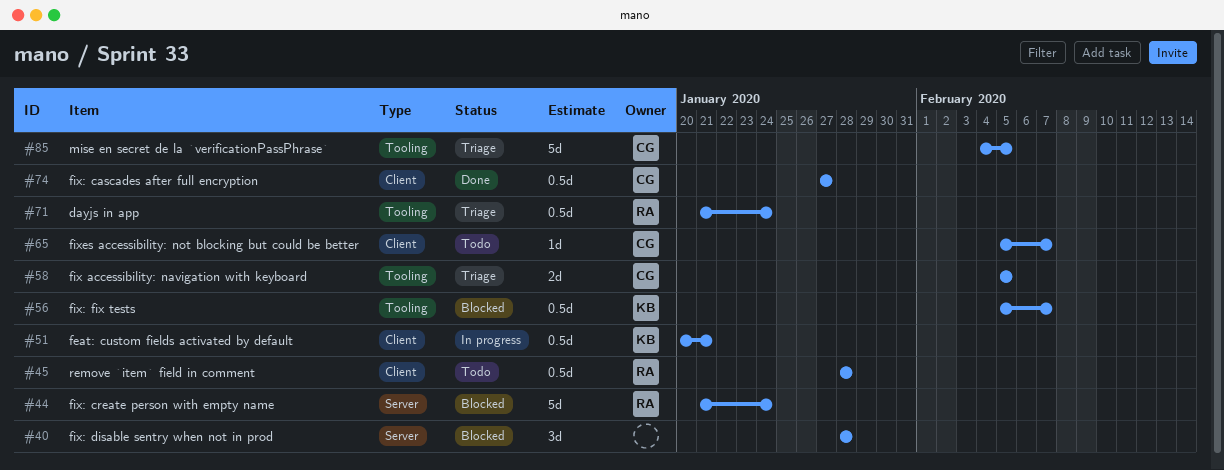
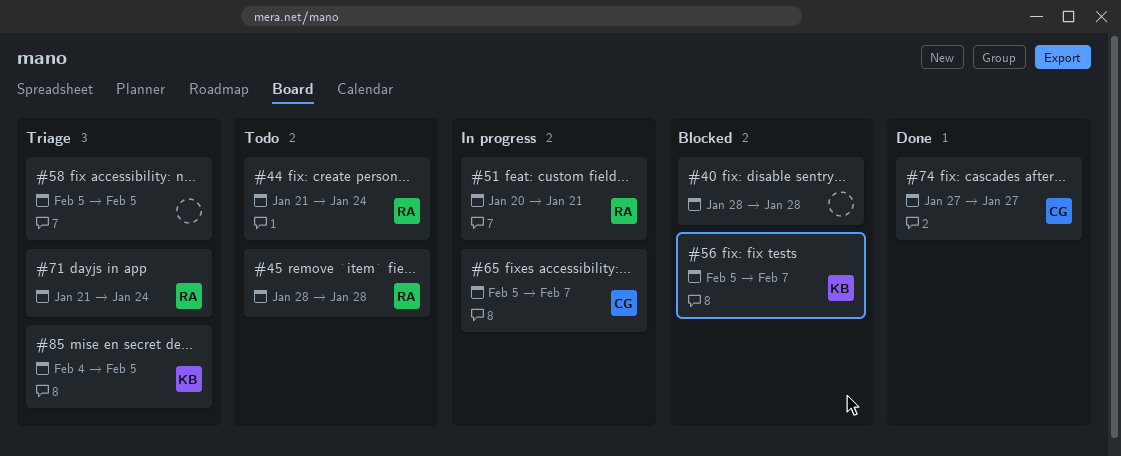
#44, status: Blocked -> Todo
#51, owner: KB -> RA
#58, owner: CG -> none
#65, status: Todo -> In progress
#85, owner: CG -> KB

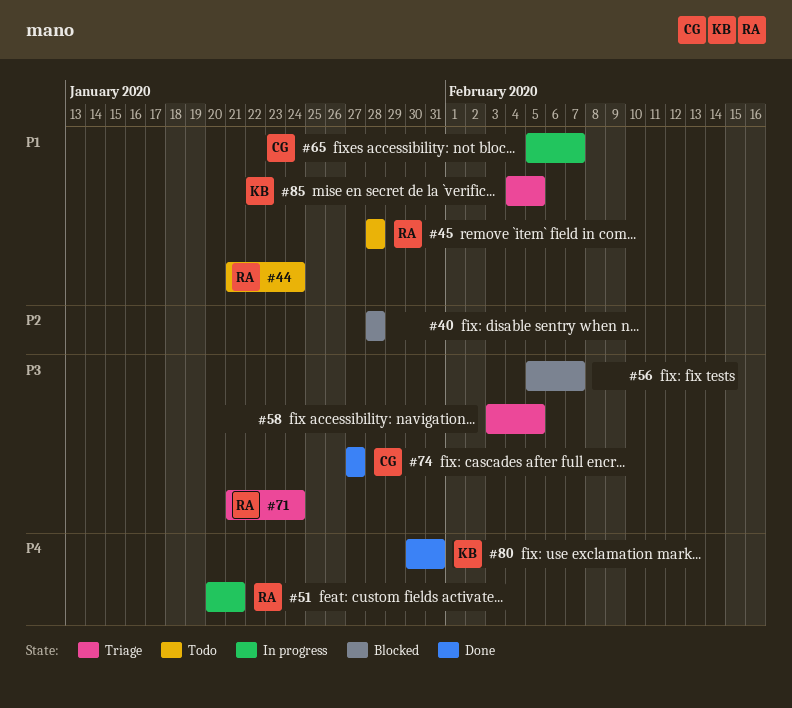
#56, owner: KB -> none
#58, start: Feb 5 -> Feb 3
#80: none -> present

